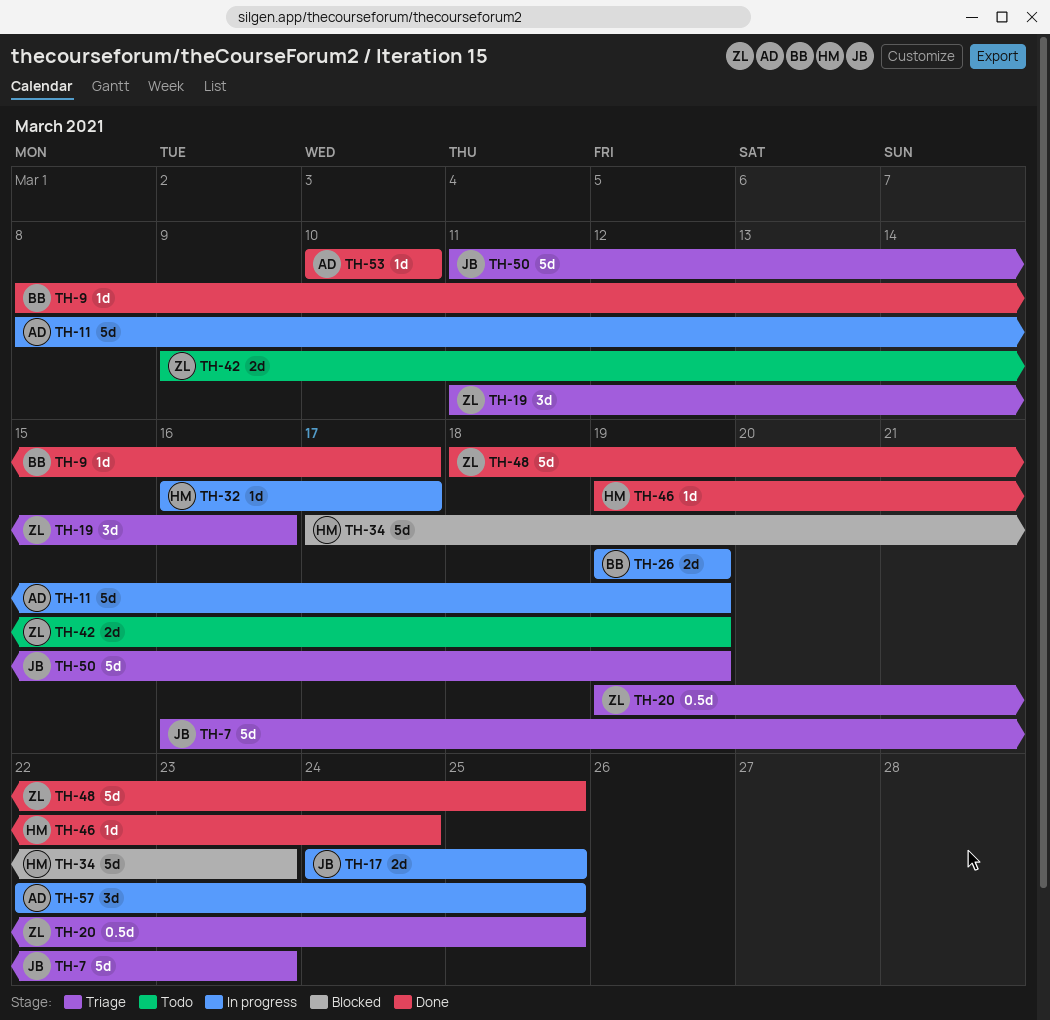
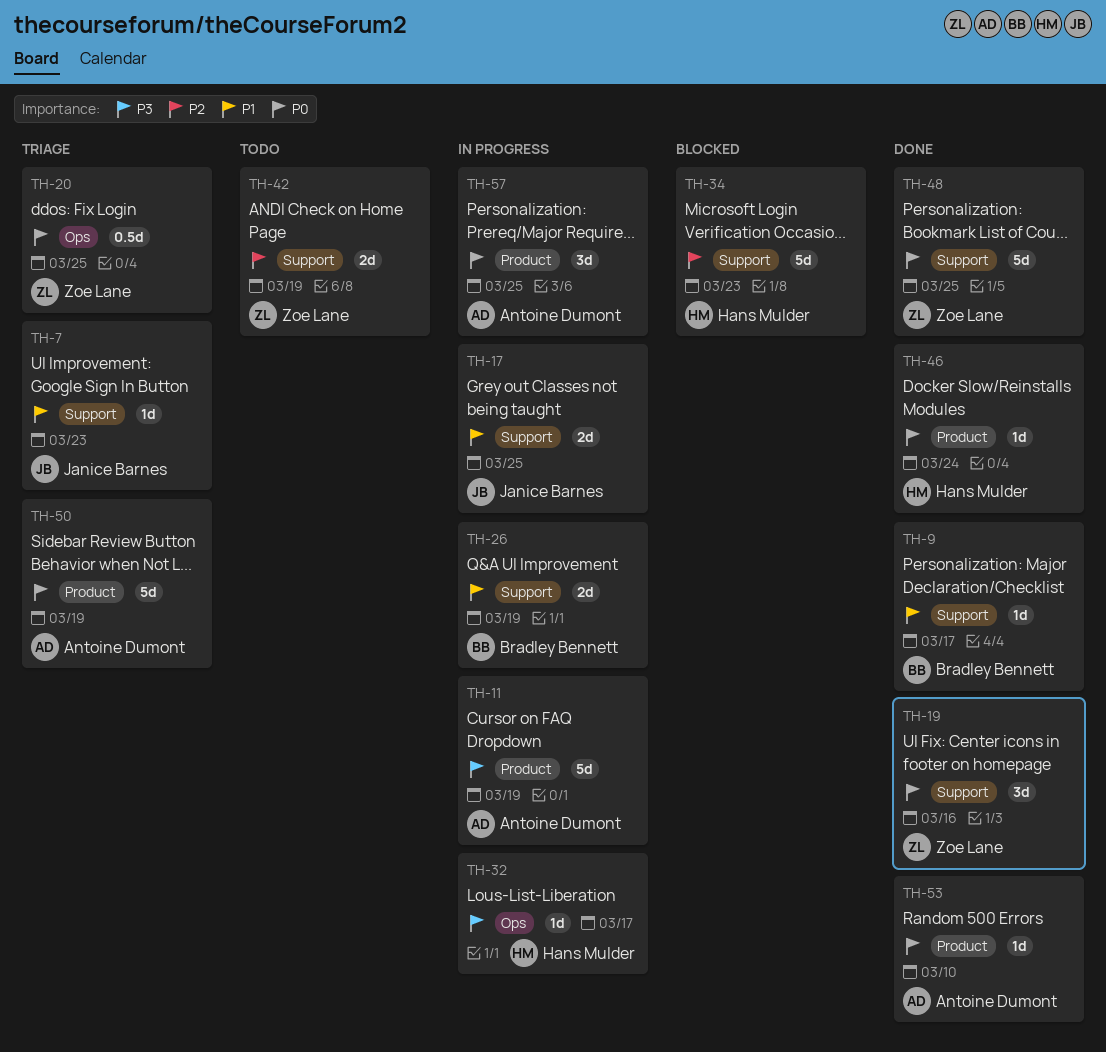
TH-7, estimate: 5d -> 1d
TH-19, status: Triage -> Done
TH-50, owner: Janice Barnes -> Antoine Dumont

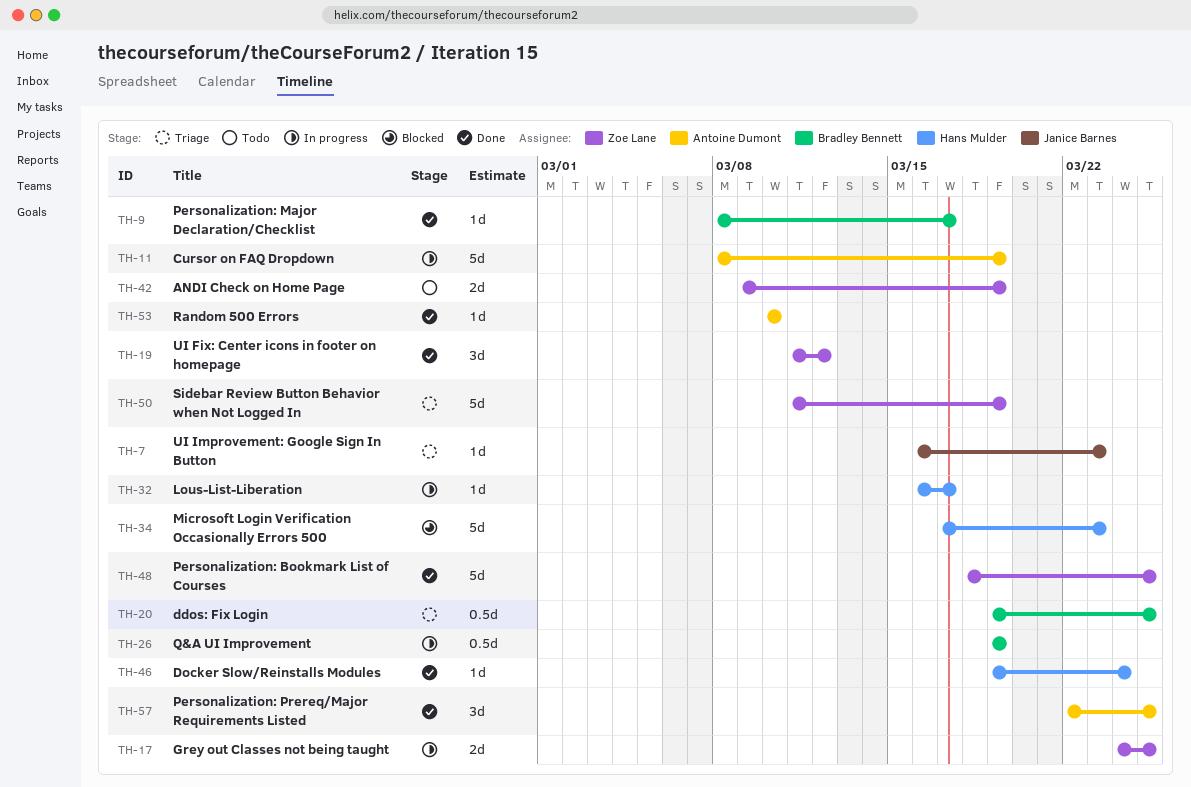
TH-17, owner: Janice Barnes -> Zoe Lane
TH-19, due: Mar 16 -> Mar 12
TH-20, owner: Zoe Lane -> Bradley Bennett
TH-26, estimate: 2d -> 0.5d
TH-50, owner: Antoine Dumont -> Zoe Lane
TH-57, status: In progress -> Done

